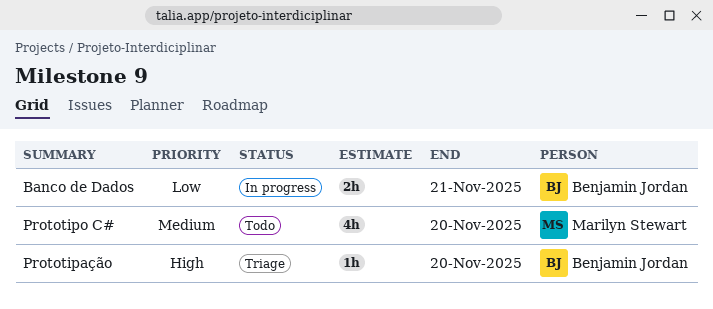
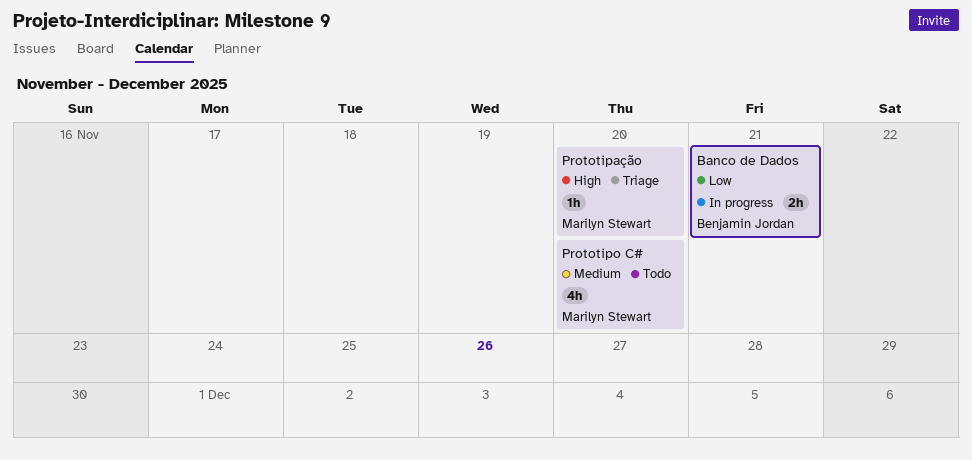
Prototipação, owner: Benjamin Jordan -> Marilyn Stewart

